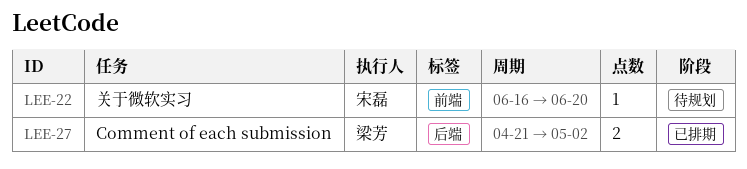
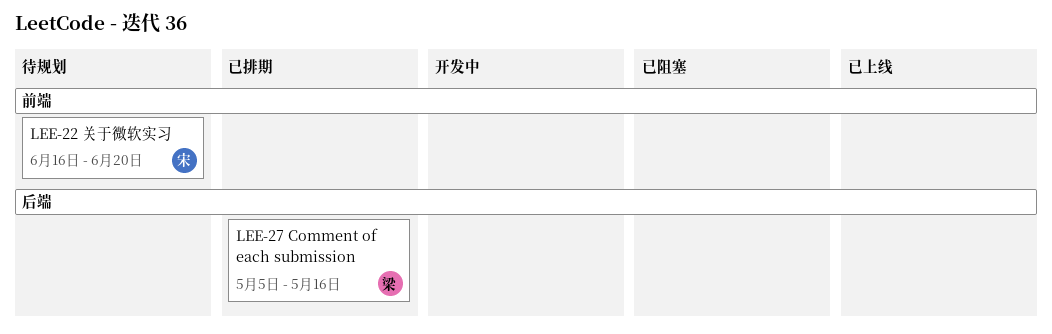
LEE-27, start: Apr 21 -> May 5
LEE-27, due: May 2 -> May 16

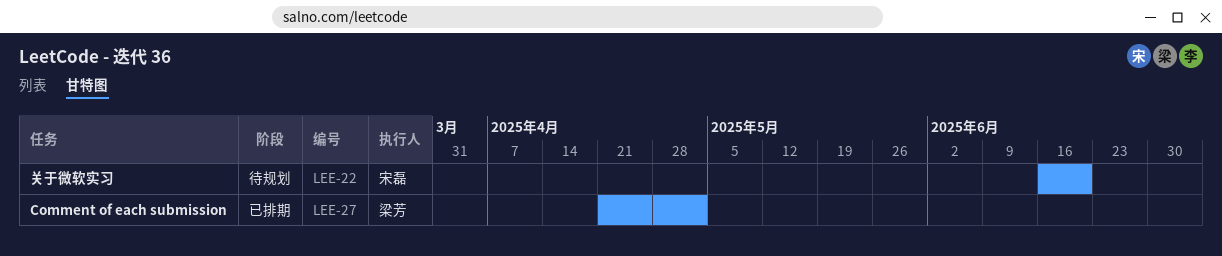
LEE-27, start: May 5 -> Apr 21
LEE-27, due: May 16 -> May 2

